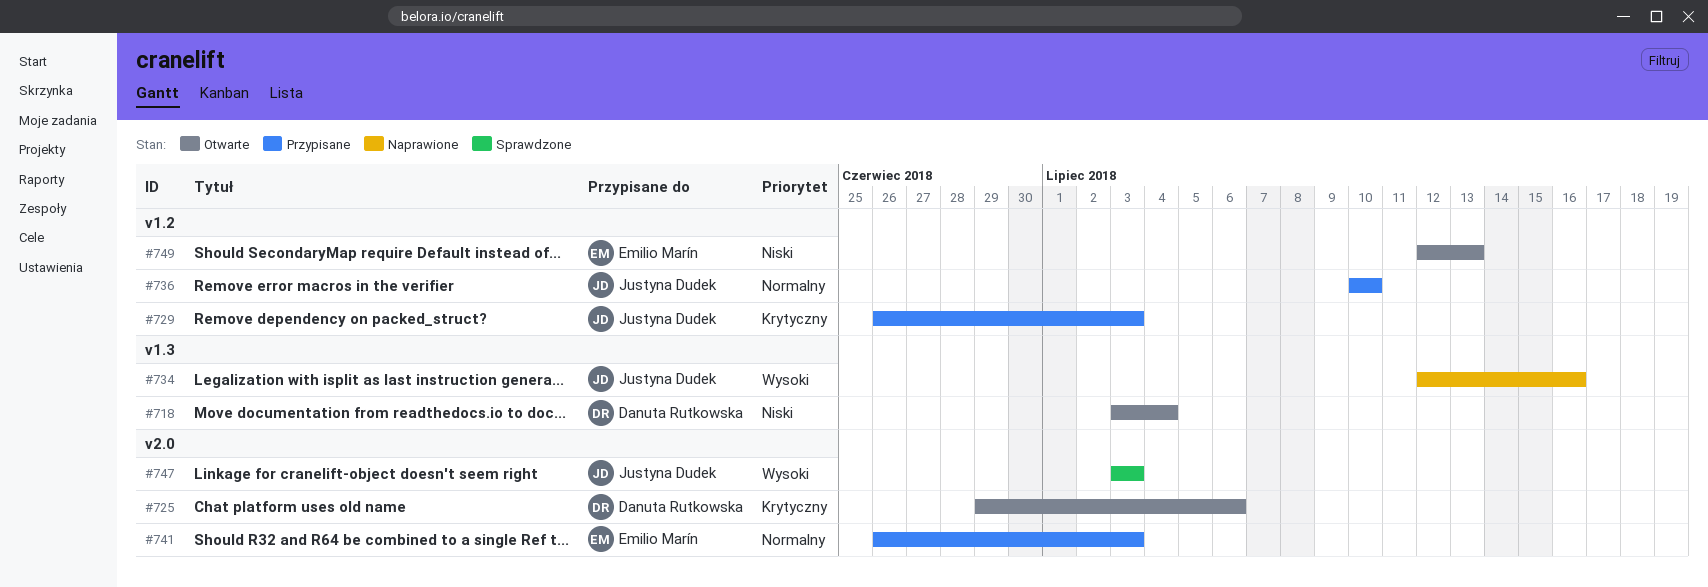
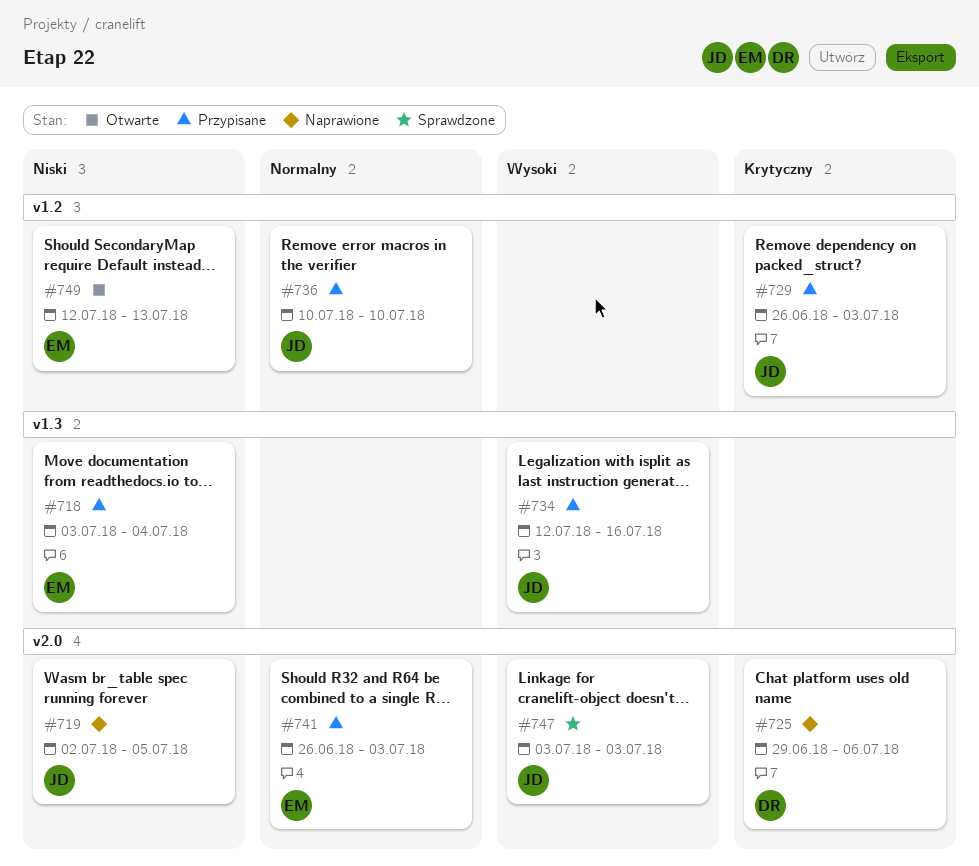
#718, status: Otwarte -> Przypisane
#718, owner: Danuta Rutkowska -> Emilio Marín
#719: none -> present
#725, status: Otwarte -> Naprawione
#734, status: Naprawione -> Przypisane

